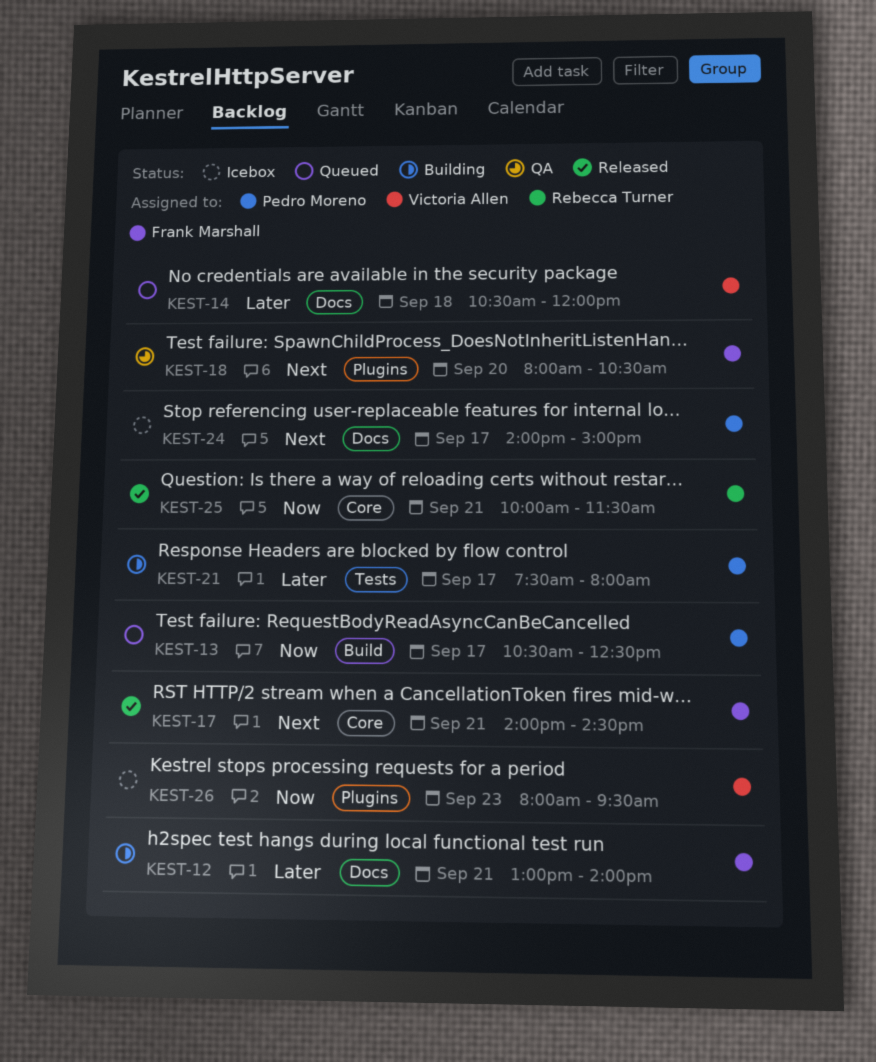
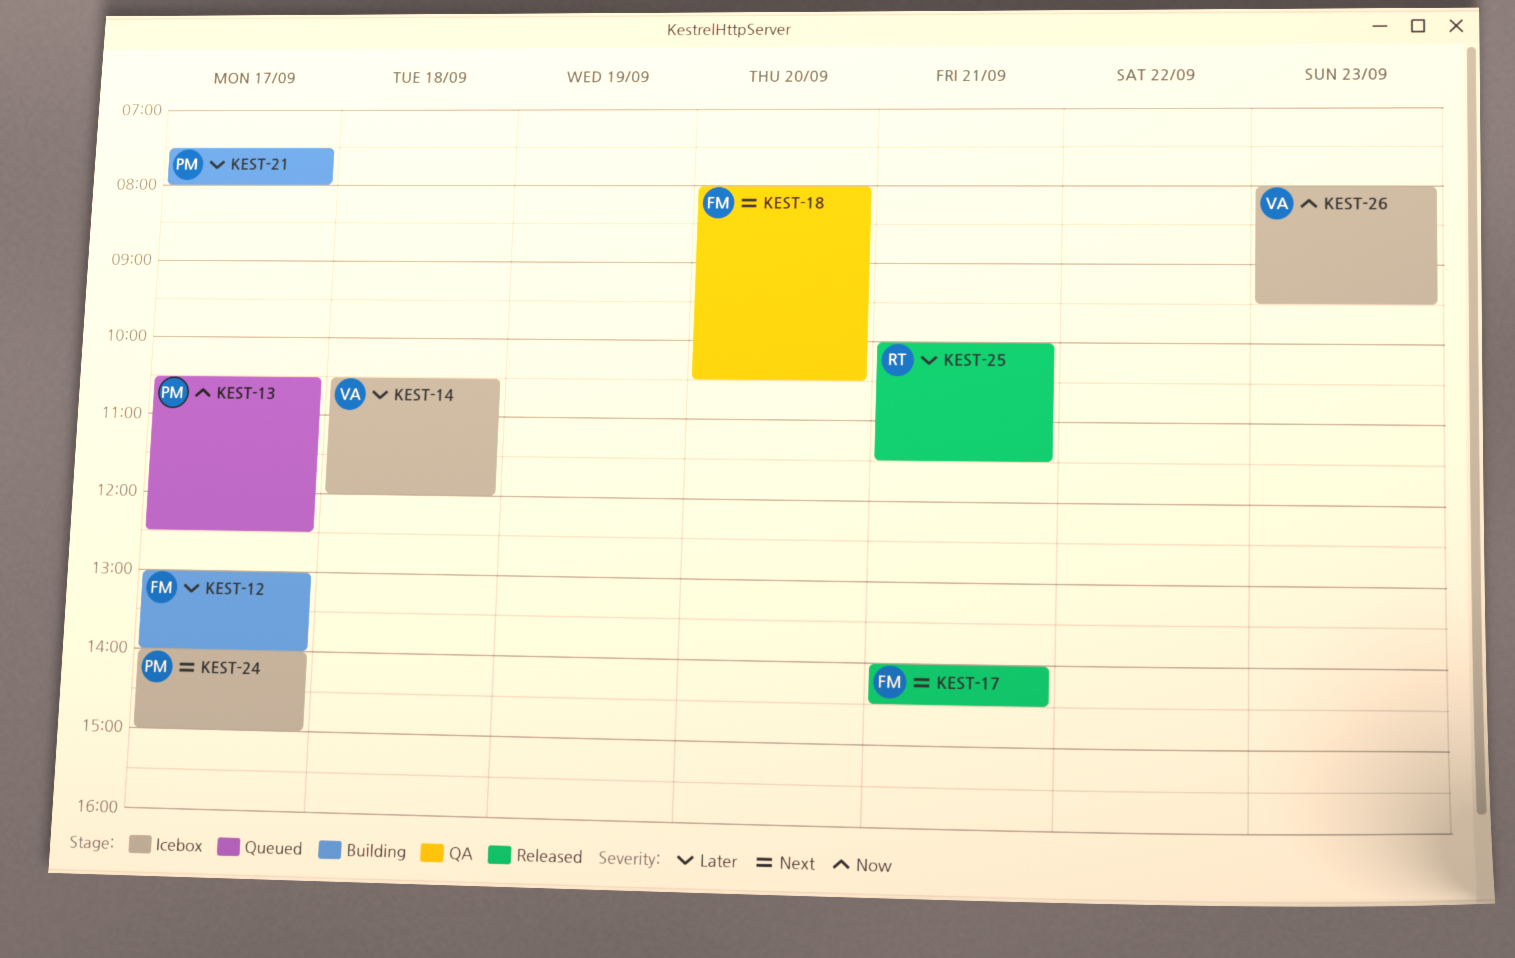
KEST-12, day: Sep 21 -> Sep 17
KEST-14, status: Queued -> Icebox
KEST-25, priority: Now -> Later

